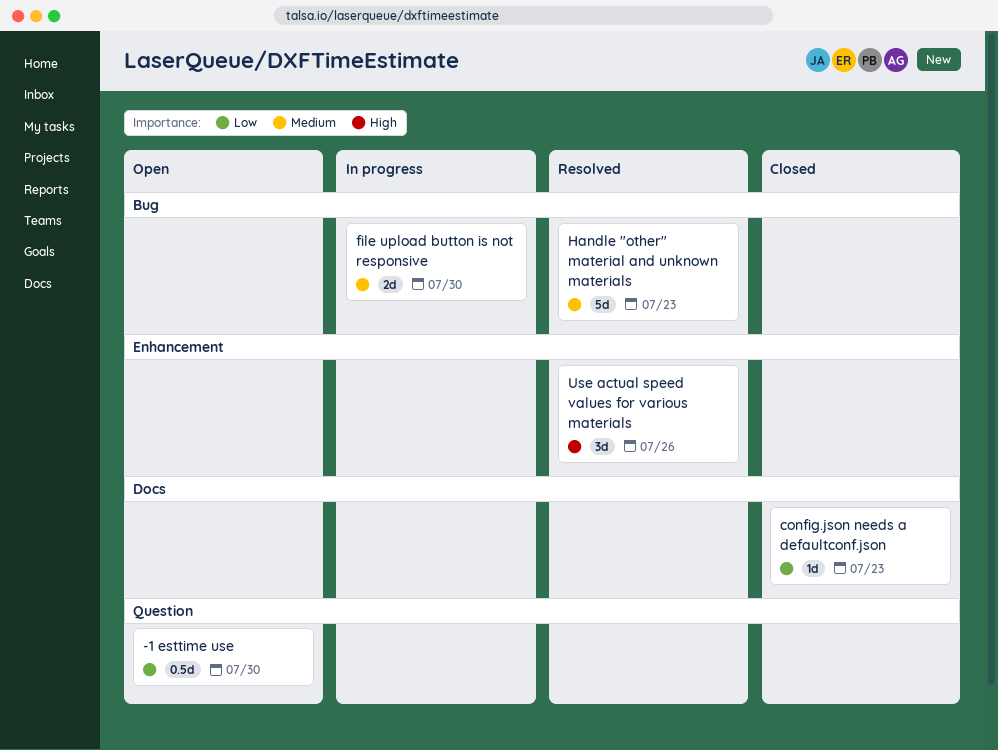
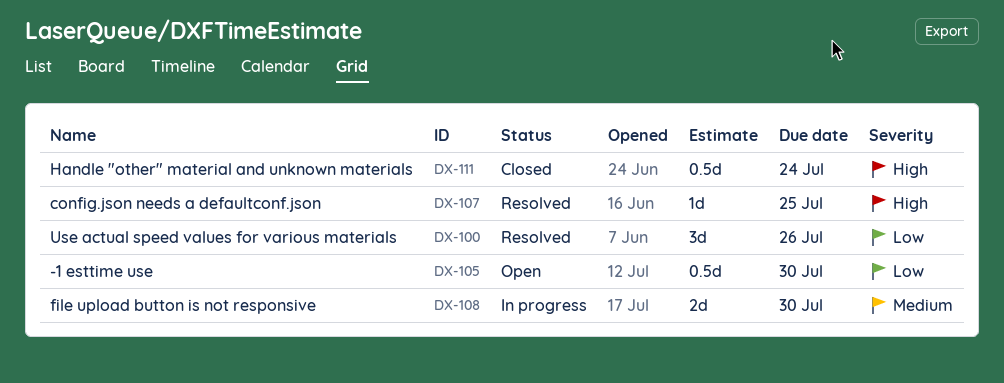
config.json needs a defaultconf.json, status: Closed -> Resolved
config.json needs a defaultconf.json, priority: Low -> High
config.json needs a defaultconf.json, due: Jul 23 -> Jul 25
Handle "other" material and unknown materials, status: Resolved -> Closed
Handle "other" material and unknown materials, priority: Medium -> High
Handle "other" material and unknown materials, estimate: 5d -> 0.5d
Handle "other" material and unknown materials, due: Jul 23 -> Jul 24
Use actual speed values for various materials, priority: High -> Low

